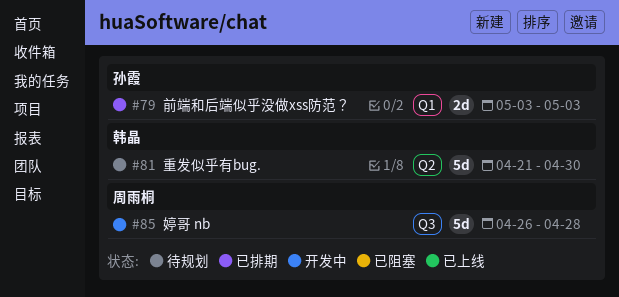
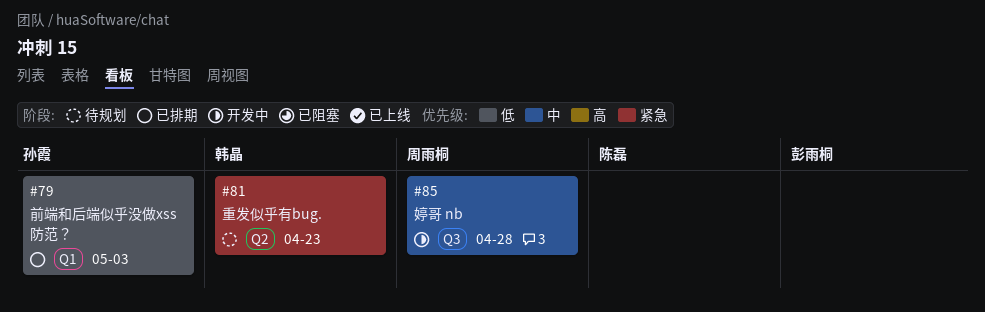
#81, due: Apr 30 -> Apr 23

